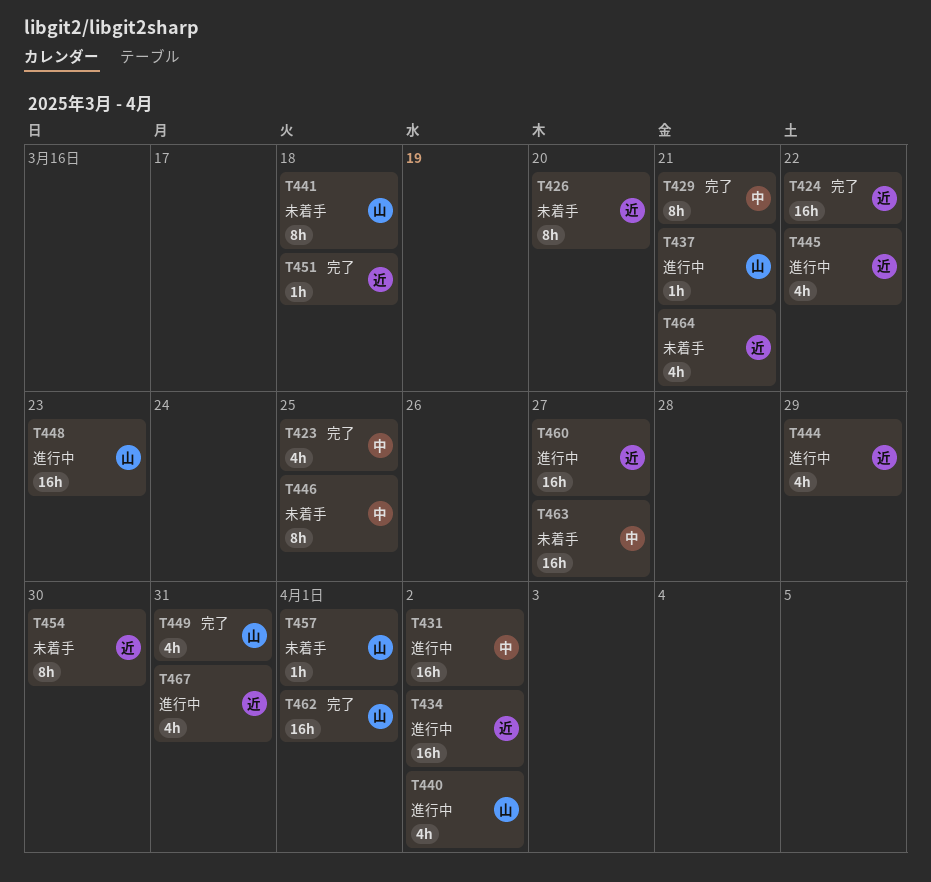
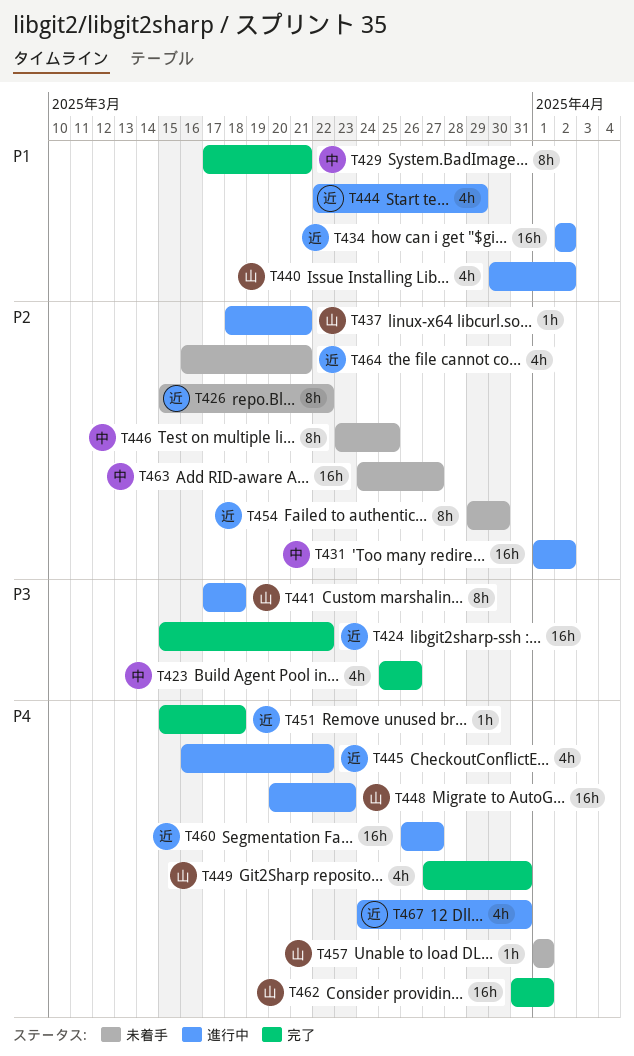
T423, due: Mar 25 -> Mar 26
T426, due: Mar 20 -> Mar 22
T441, status: 未着手 -> 進行中

